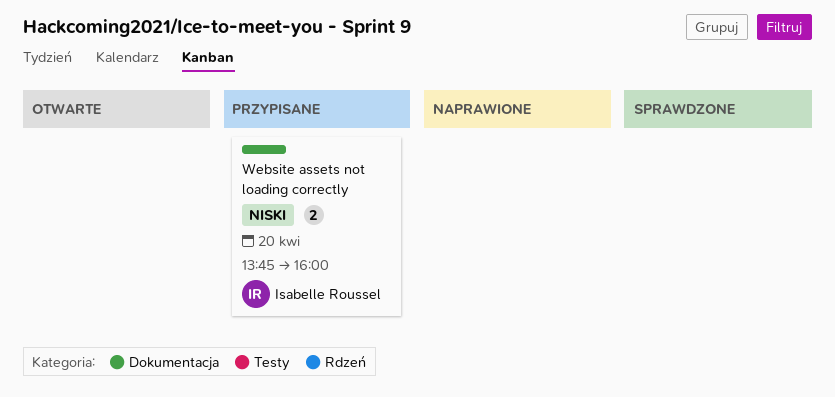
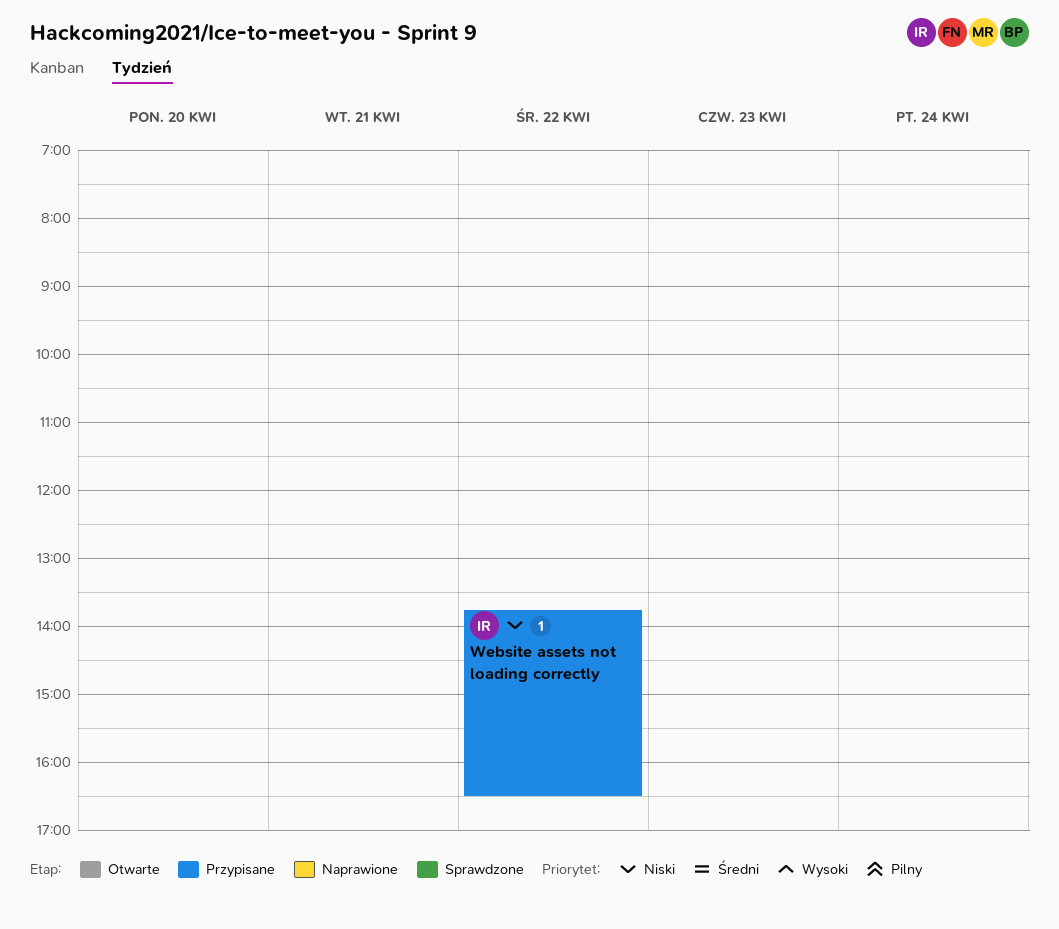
Website assets not loading correctly, estimate: 2 -> 1
Website assets not loading correctly, day: Apr 20 -> Apr 22
Website assets not loading correctly, ends: 16:00 -> 16:30

